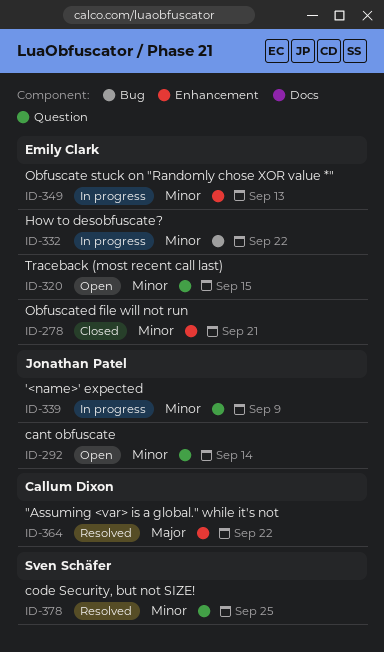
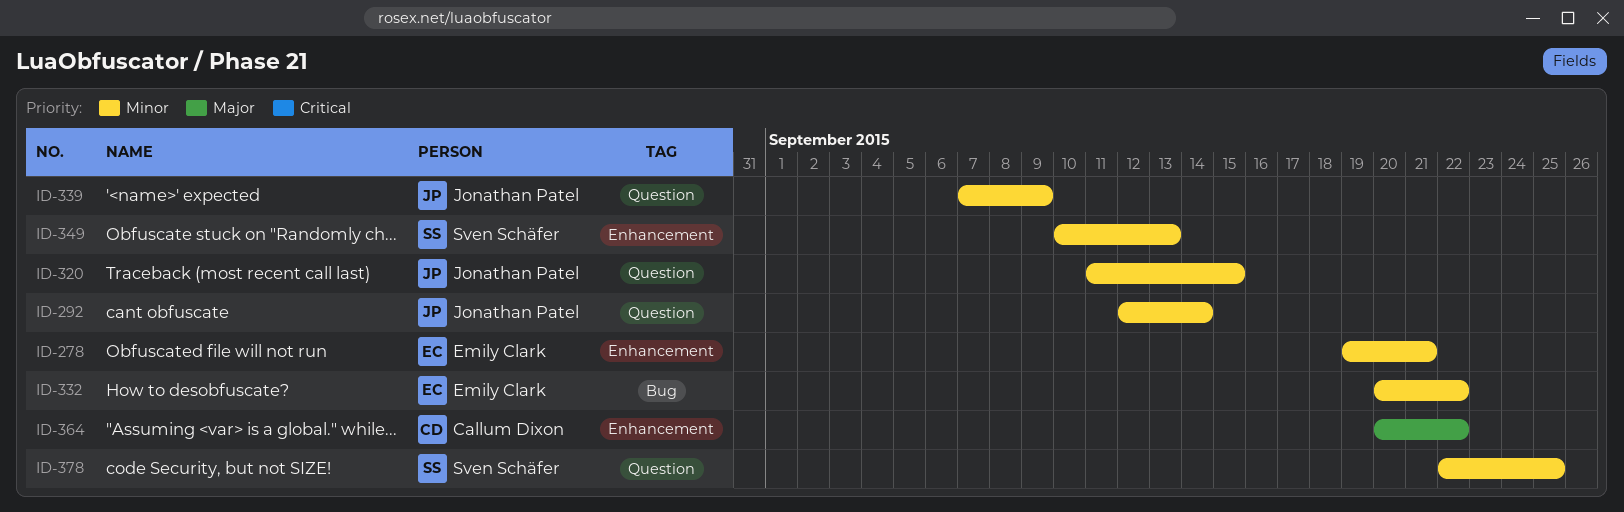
ID-320, owner: Emily Clark -> Jonathan Patel
ID-349, owner: Emily Clark -> Sven Schäfer

